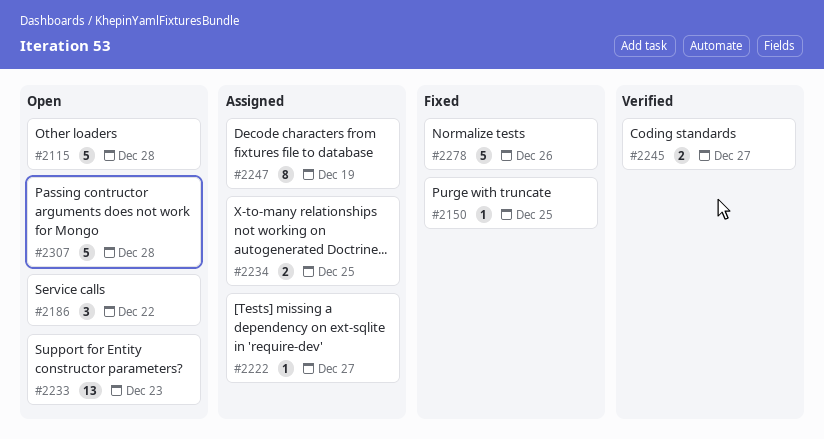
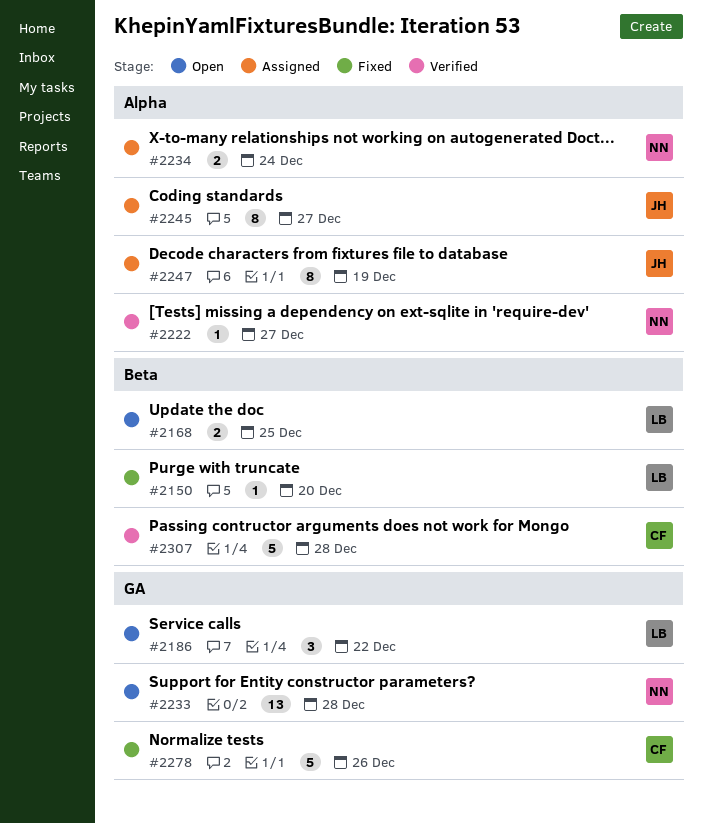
#2115: present -> none
#2150, due: Dec 25 -> Dec 20
#2168: none -> present
#2222, status: Assigned -> Verified
#2233, due: Dec 23 -> Dec 28
#2234, due: Dec 25 -> Dec 24
#2245, status: Verified -> Assigned
#2245, estimate: 2 -> 8
#2307, status: Open -> Verified

